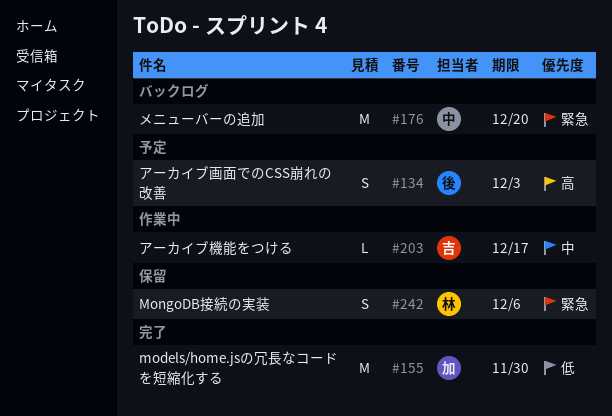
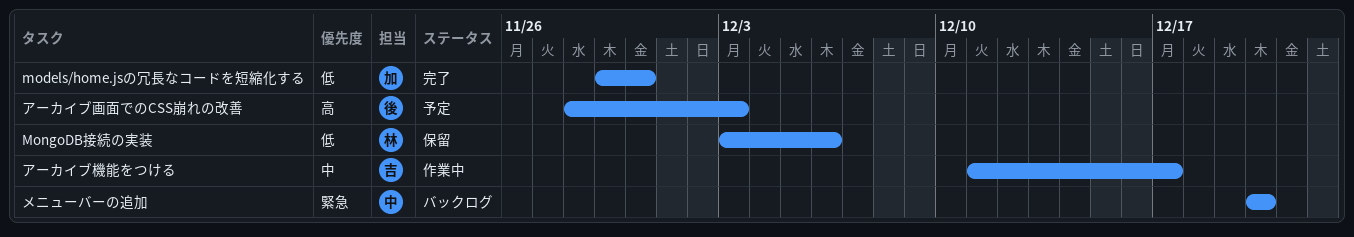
MongoDB接続の実装, priority: 緊急 -> 低

